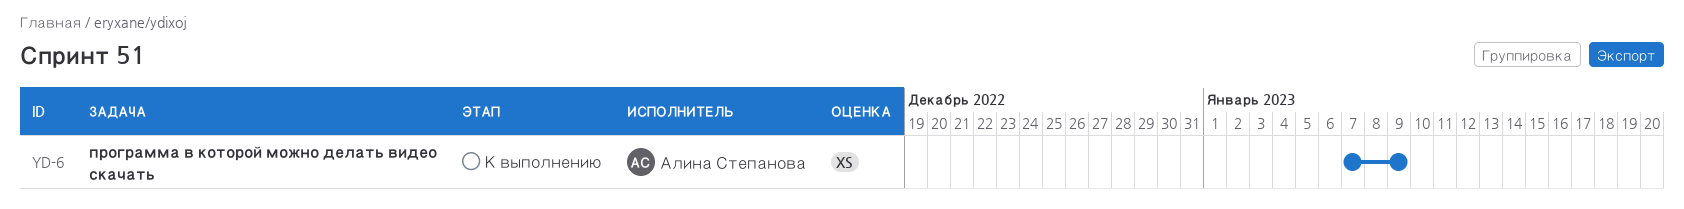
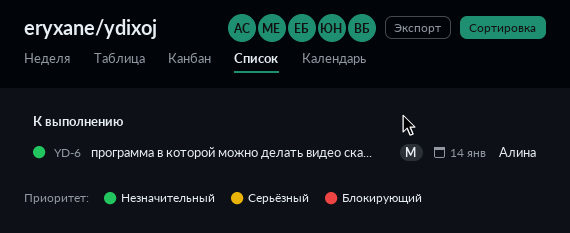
YD-6, estimate: XS -> M
YD-6, due: Jan 9 -> Jan 14

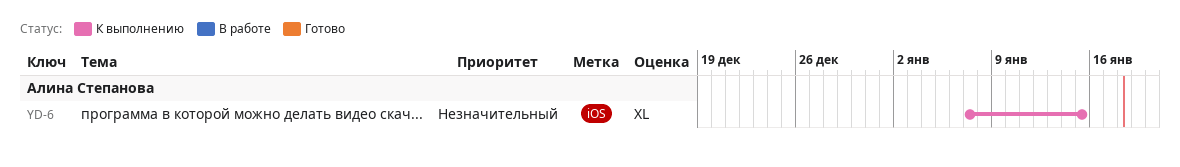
YD-6, estimate: M -> XL
YD-6, due: Jan 14 -> Jan 15

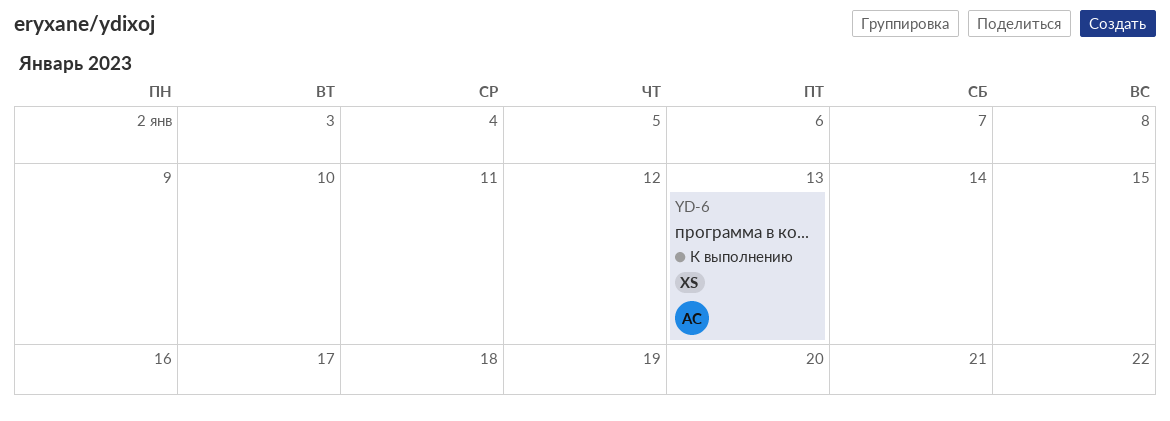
YD-6, estimate: XL -> XS
YD-6, due: Jan 15 -> Jan 13

